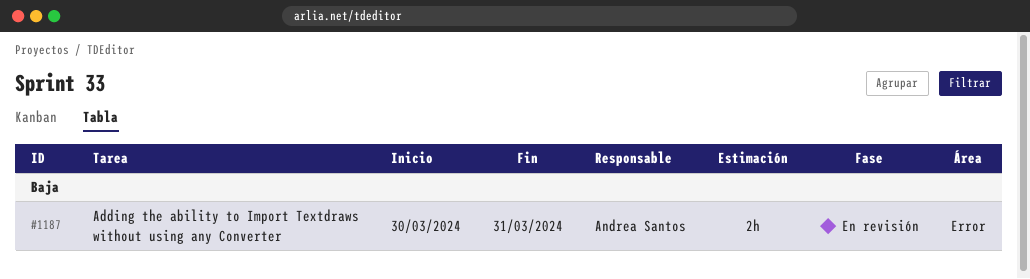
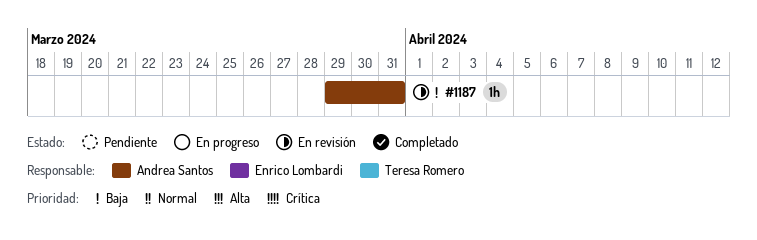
#1187, estimate: 2h -> 1h
#1187, start: Mar 30 -> Mar 29

